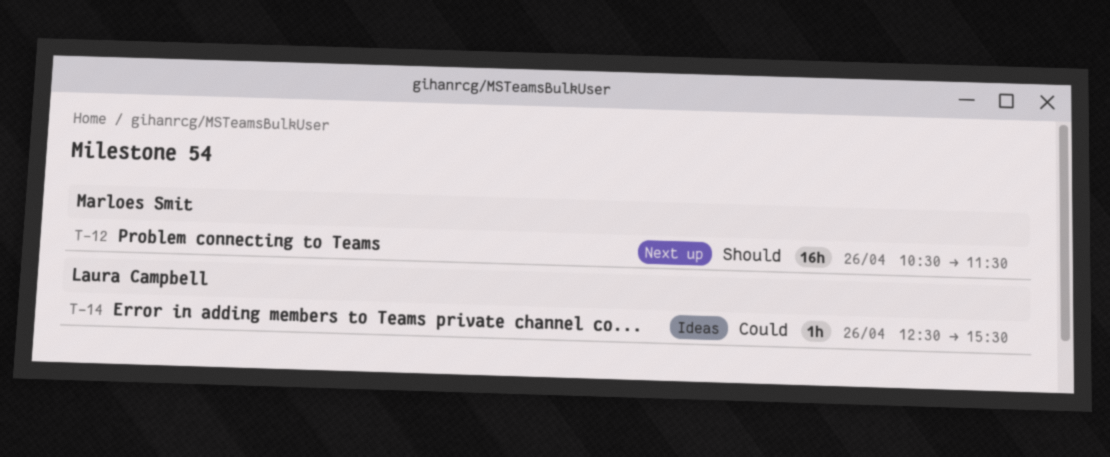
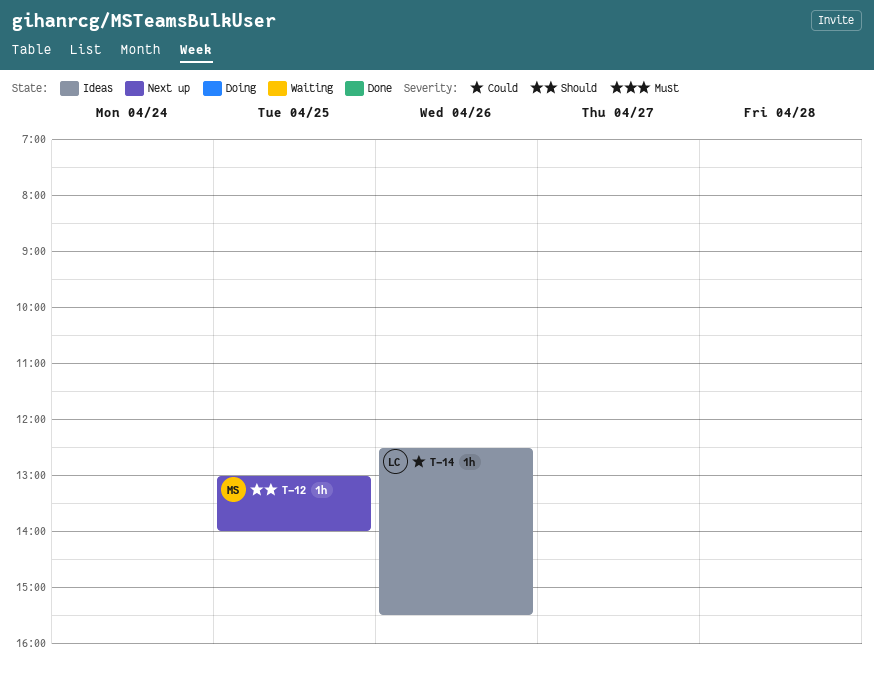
T-12, estimate: 16h -> 1h
T-12, day: Apr 26 -> Apr 25
T-12, begins: 10:30 -> 13:00
T-12, ends: 11:30 -> 14:00

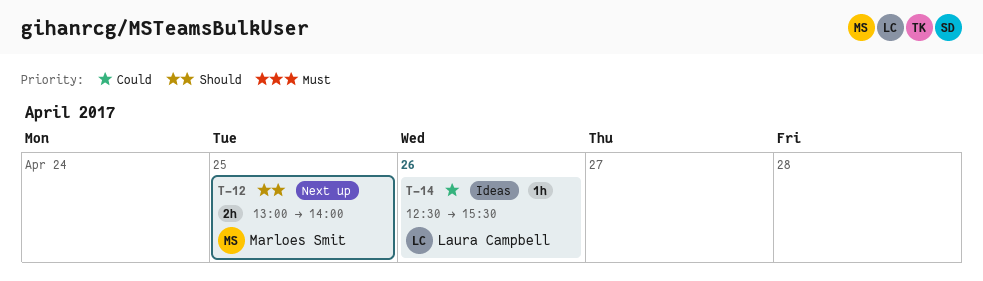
T-12, estimate: 1h -> 2h

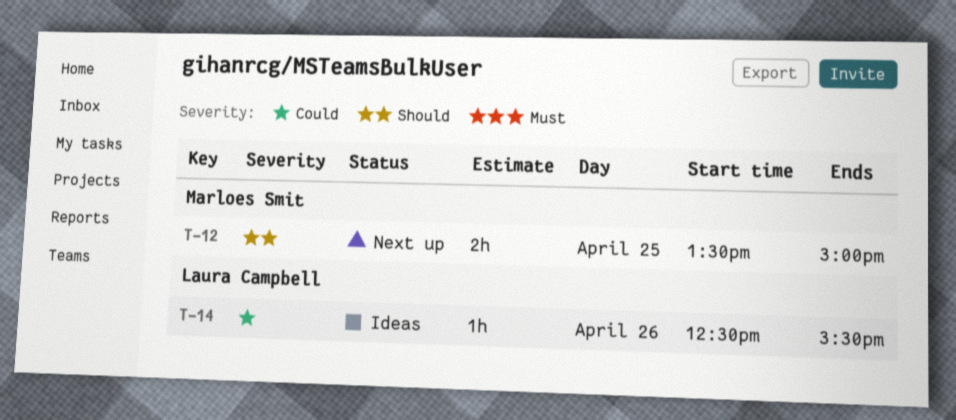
T-12, begins: 13:00 -> 13:30
T-12, ends: 14:00 -> 15:00

